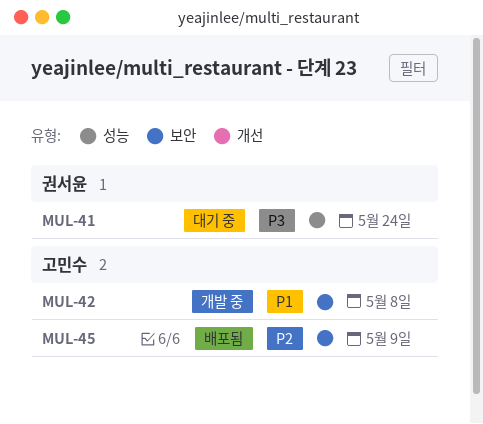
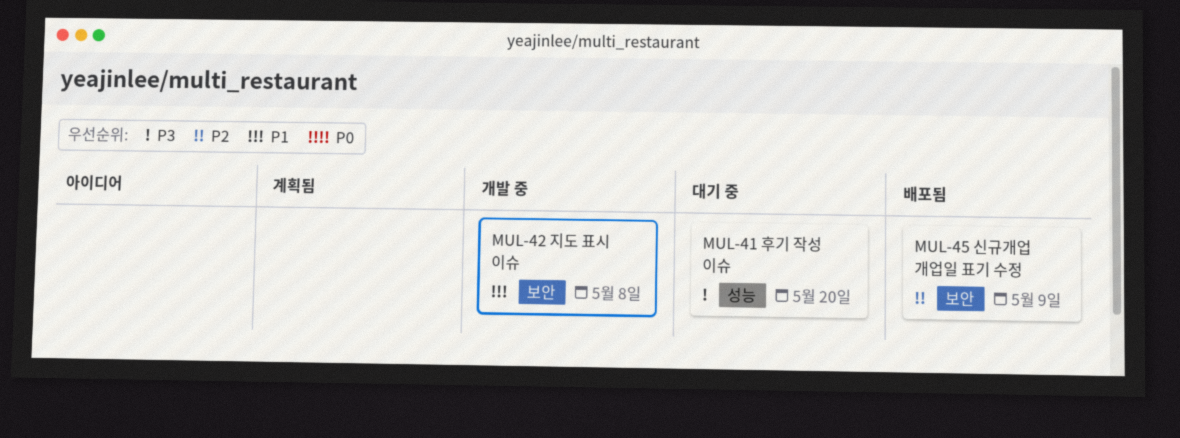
MUL-41, due: May 24 -> May 20

